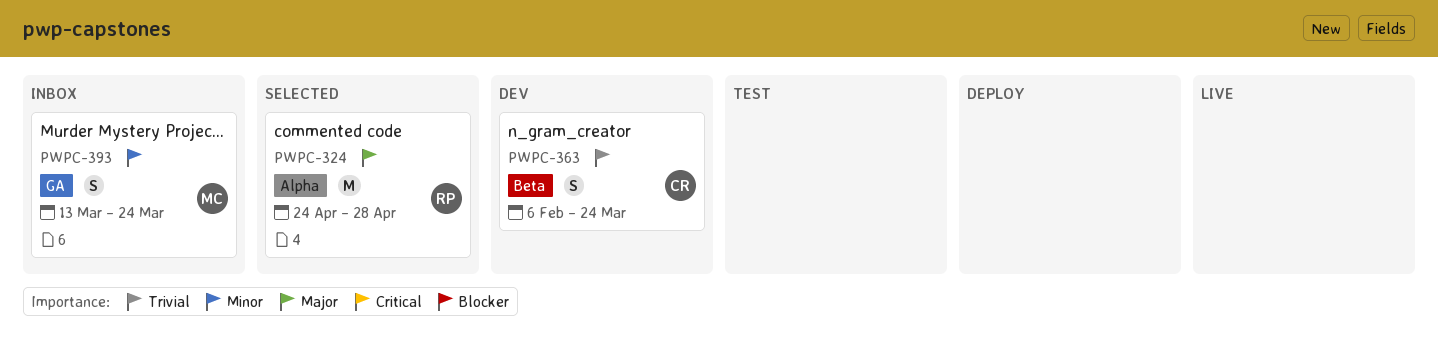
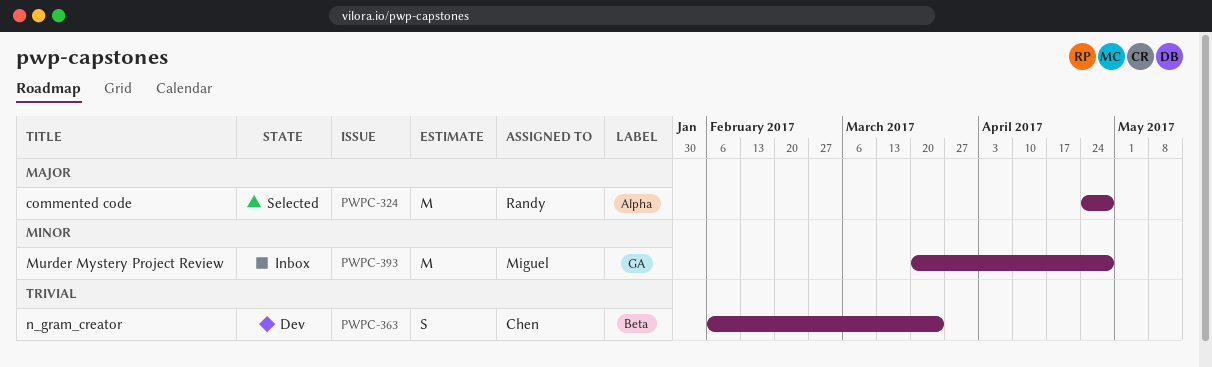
PWPC-393, estimate: S -> M
PWPC-393, start: Mar 13 -> Mar 20
PWPC-393, due: Mar 24 -> Apr 28

